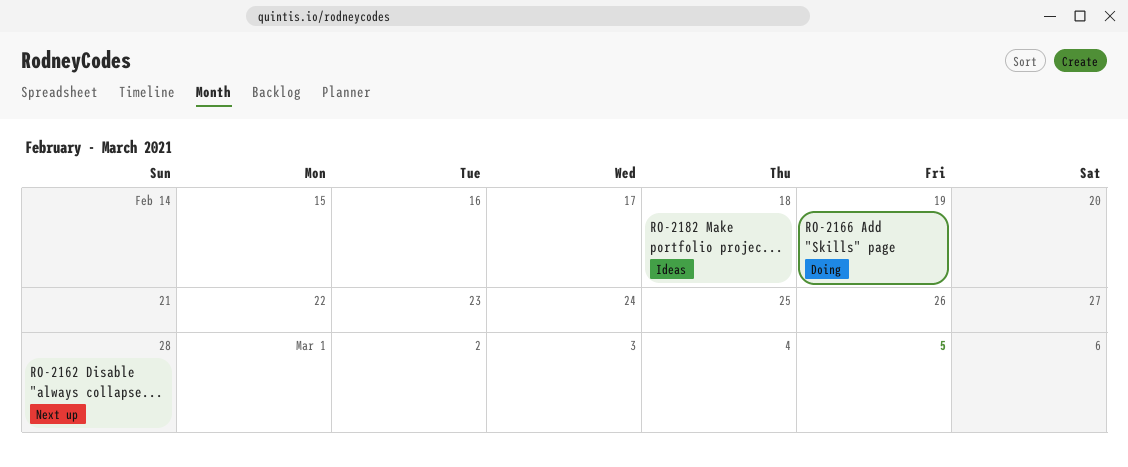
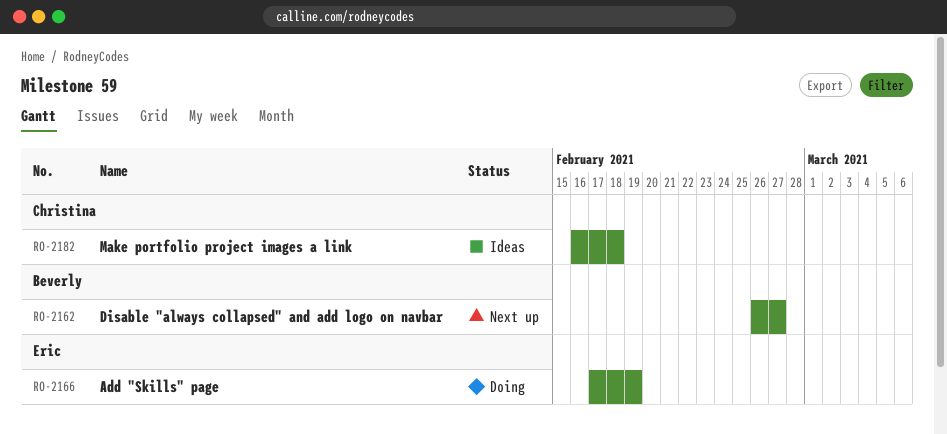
RO-2162, due: Feb 28 -> Feb 27

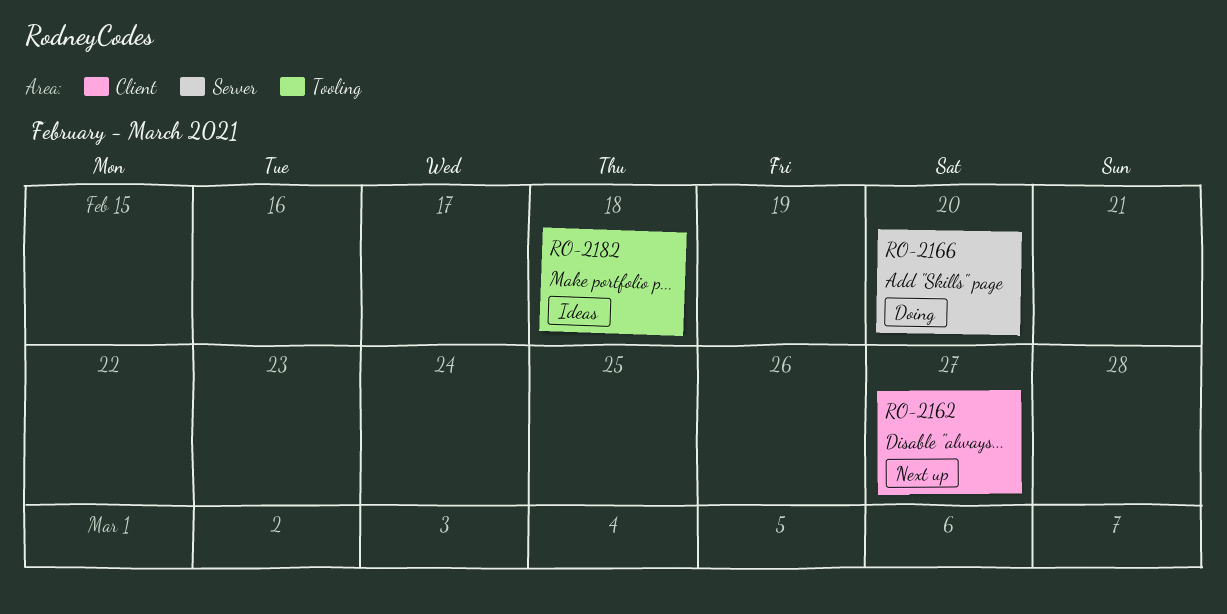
RO-2166, due: Feb 19 -> Feb 20

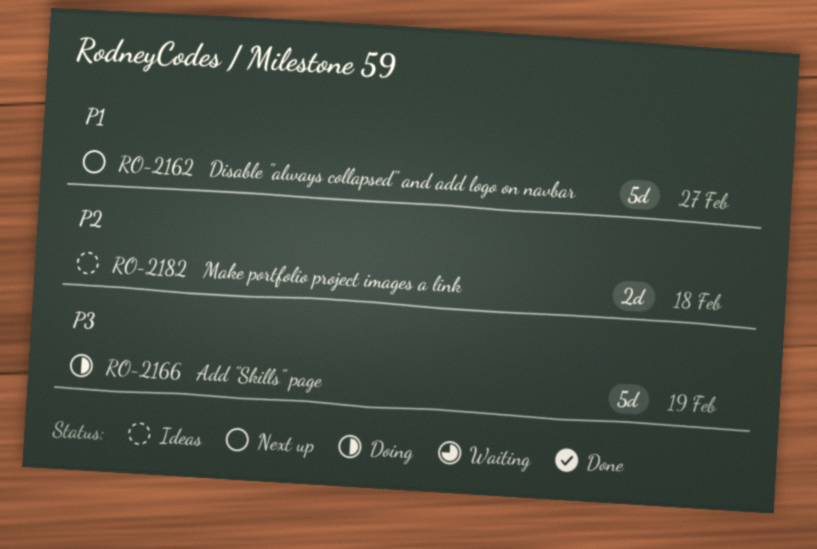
RO-2166, due: Feb 20 -> Feb 19

